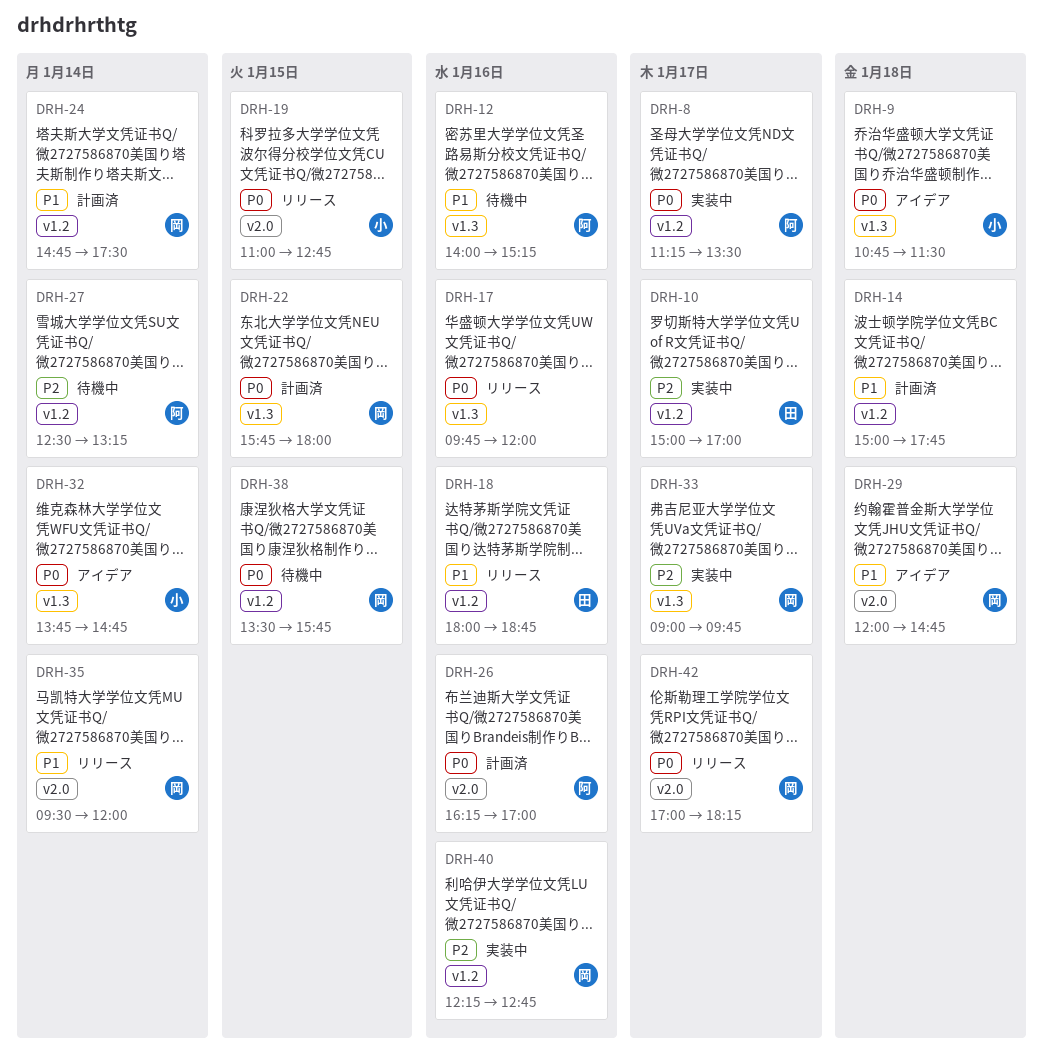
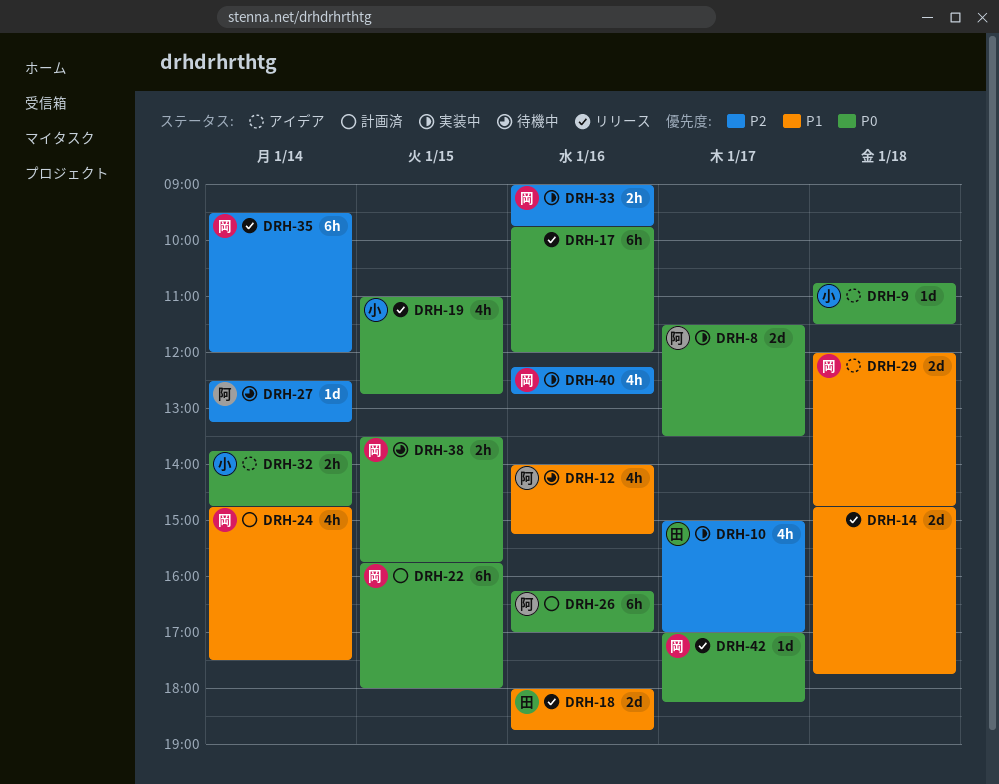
DRH-8, begins: 11:15 -> 11:30
DRH-14, status: 計画済 -> リリース
DRH-14, begins: 15:00 -> 14:45
DRH-33, day: Jan 17 -> Jan 16
DRH-35, priority: P1 -> P2

